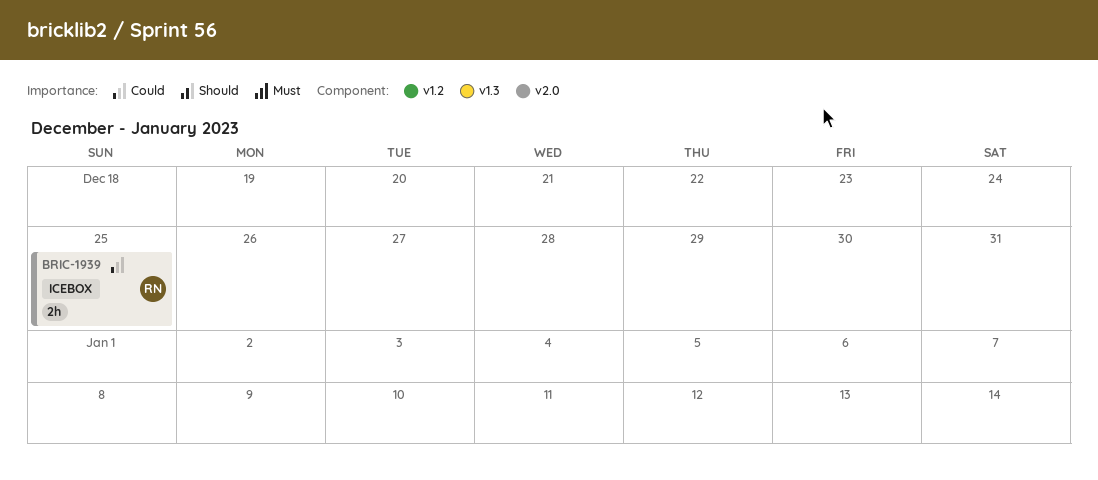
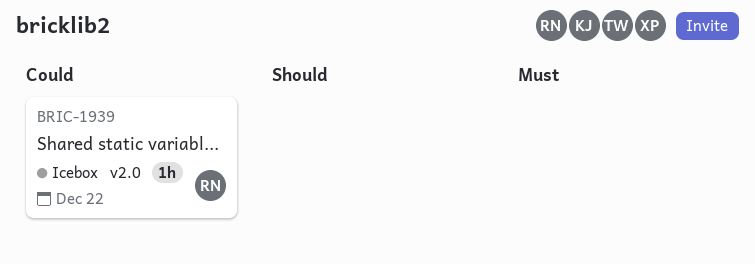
BRIC-1939, estimate: 2h -> 1h
BRIC-1939, due: Dec 25 -> Dec 22

